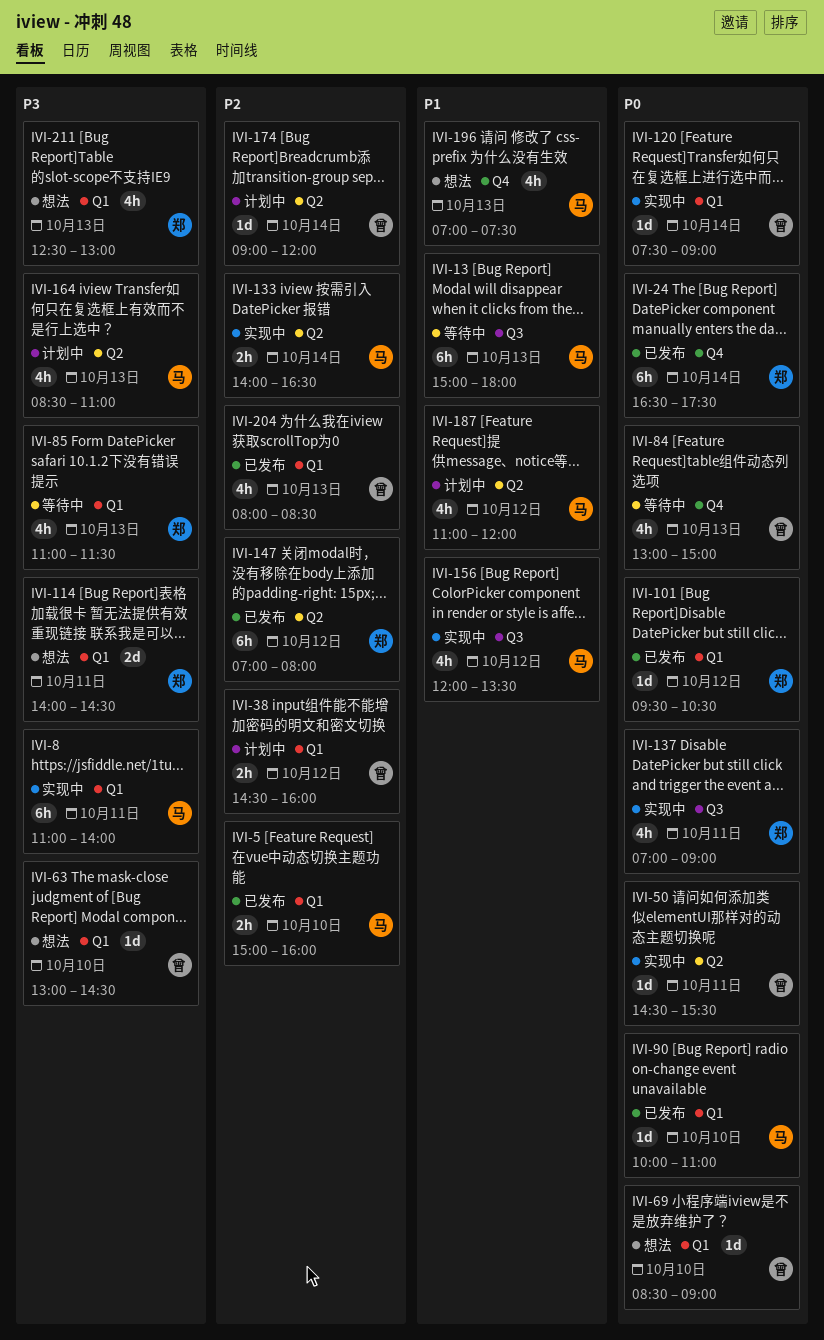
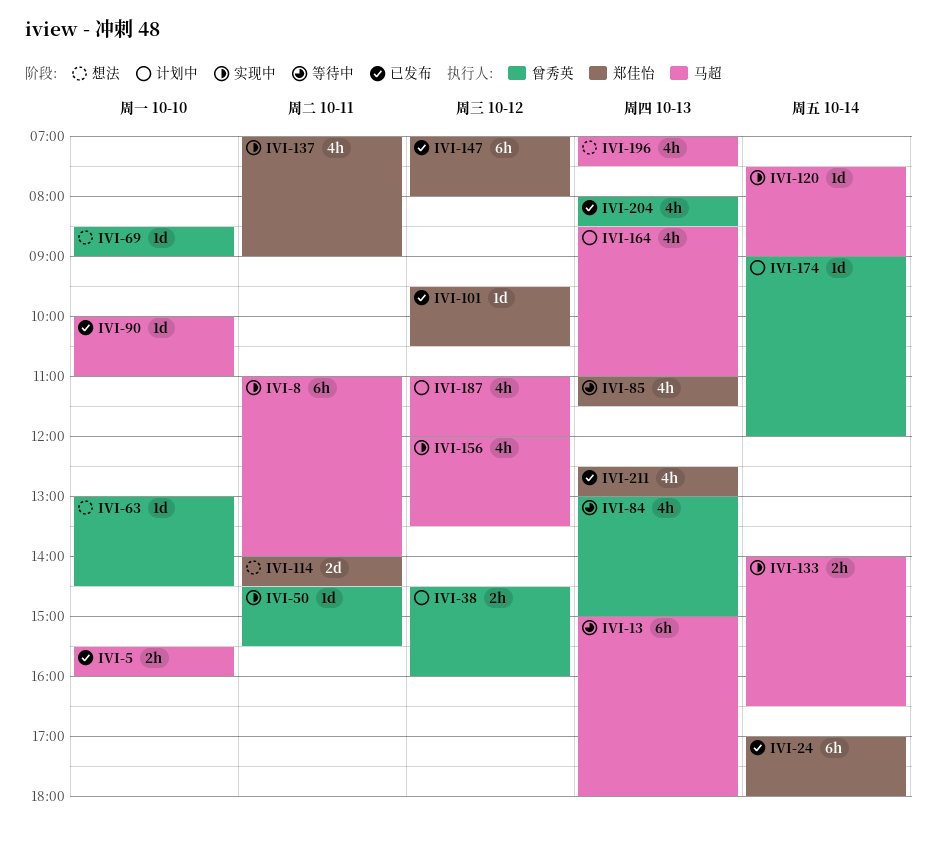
IVI-5, begins: 15:00 -> 15:30
IVI-24, begins: 16:30 -> 17:00
IVI-24, ends: 17:30 -> 18:00
IVI-120, owner: 曾秀英 -> 马超
IVI-211, status: 想法 -> 已发布

